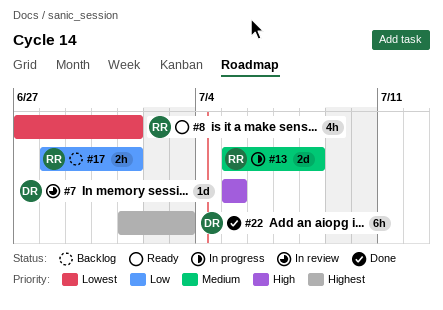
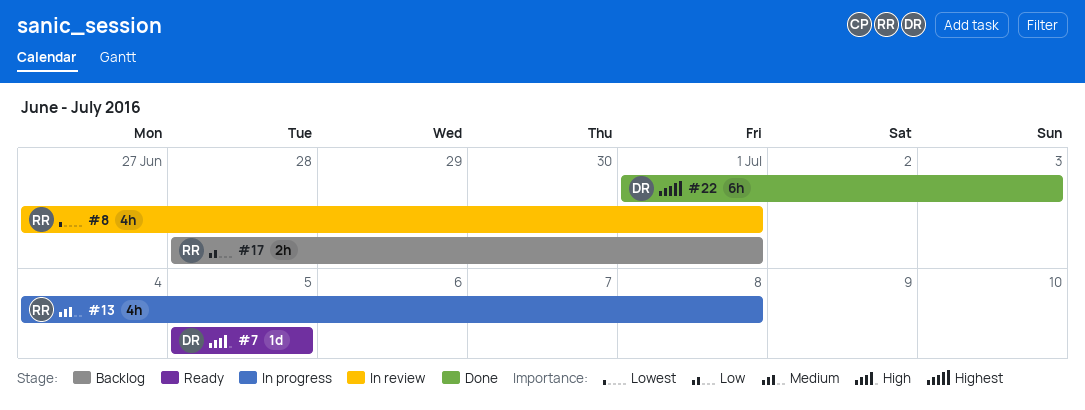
#7, status: In review -> Ready
#8, status: Ready -> In review
#13, estimate: 2d -> 4h
#13, start: Jul 5 -> Jul 4

